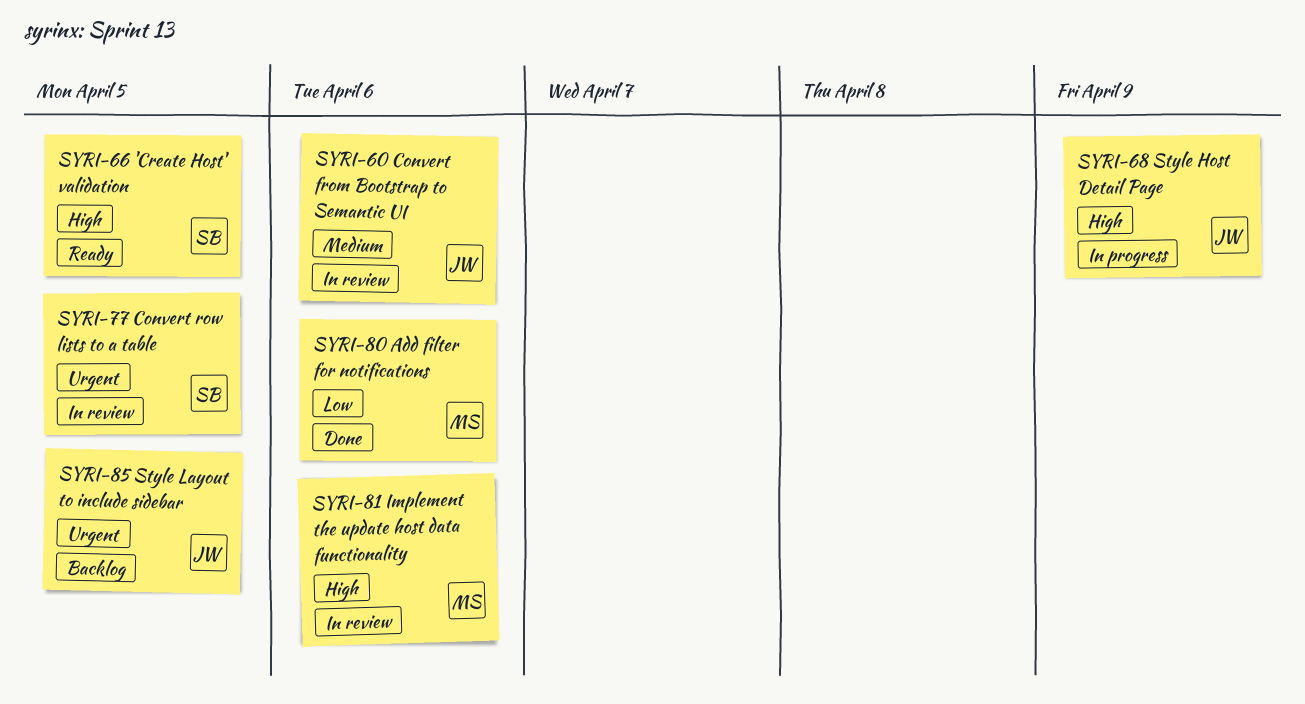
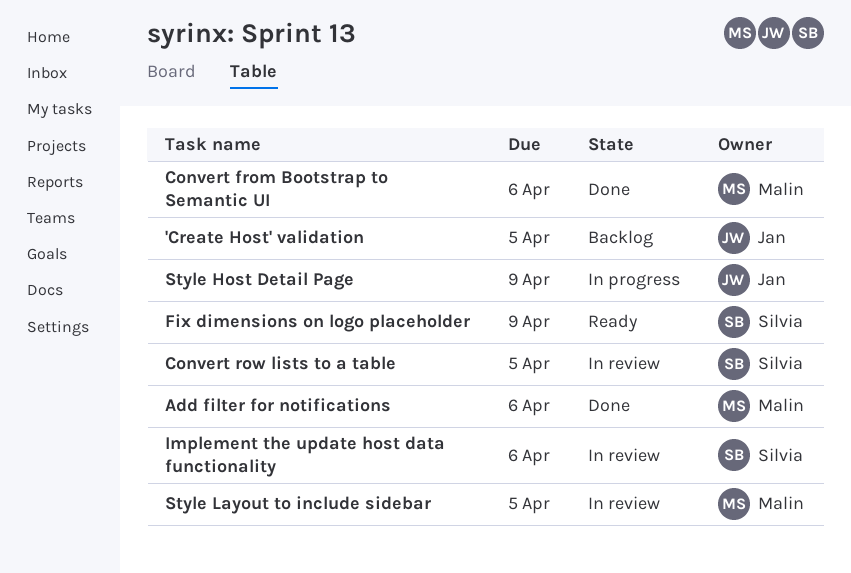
'Create Host' validation, status: Ready -> Backlog
'Create Host' validation, owner: Silvia -> Jan
Convert from Bootstrap to Semantic UI, status: In review -> Done
Convert from Bootstrap to Semantic UI, owner: Jan -> Malin
Fix dimensions on logo placeholder: none -> present
Implement the update host data functionality, owner: Malin -> Silvia
Style Layout to include sidebar, status: Backlog -> In review
Style Layout to include sidebar, owner: Jan -> Malin

